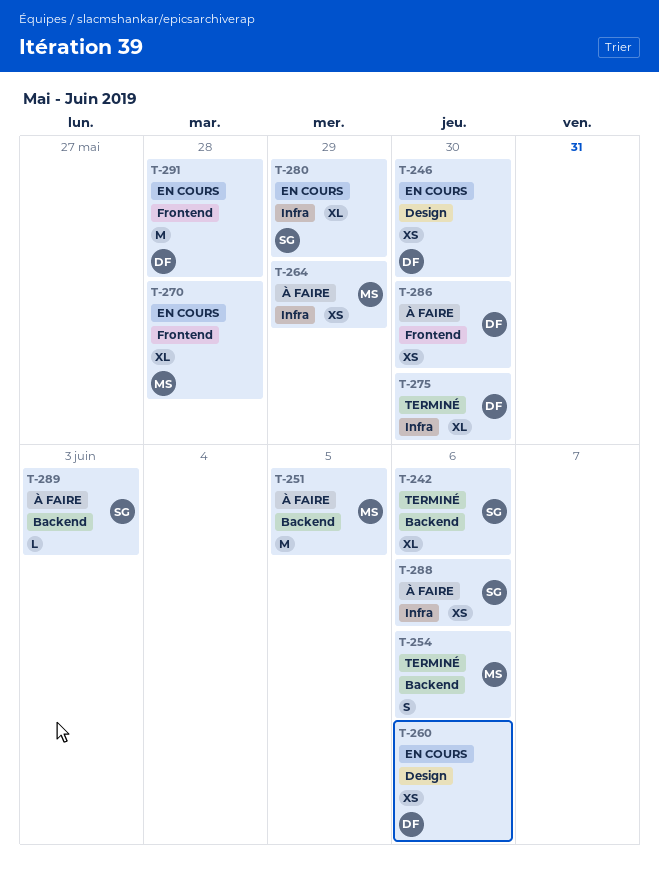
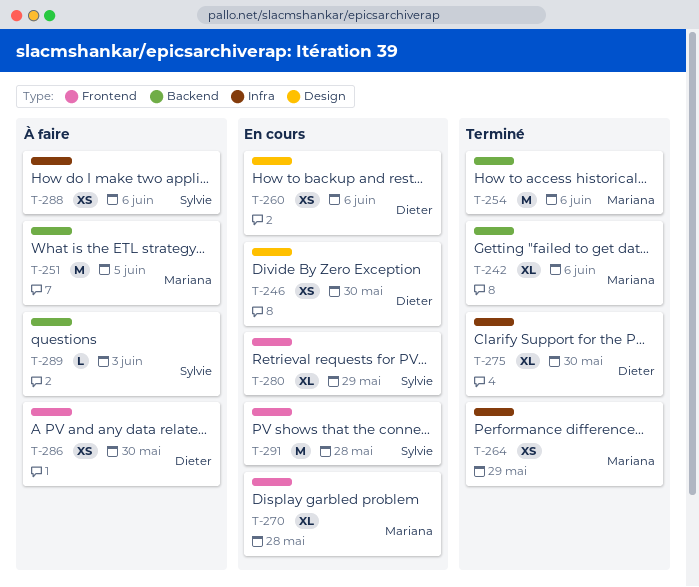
T-242, owner: Sylvie -> Mariana
T-254, estimate: S -> M
T-264, status: À faire -> Terminé
T-280, label: Infra -> Frontend
T-291, owner: Dieter -> Sylvie

